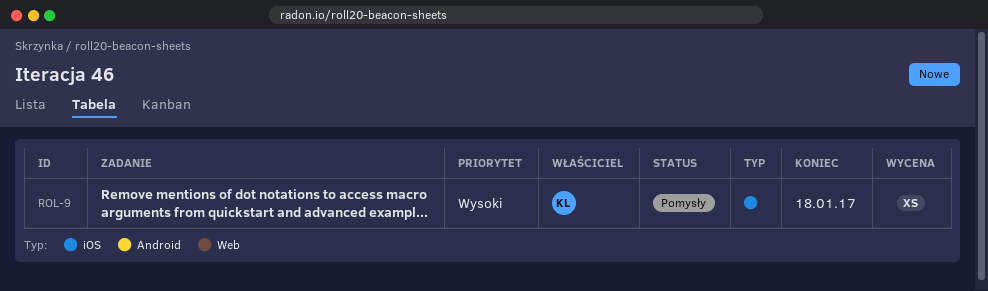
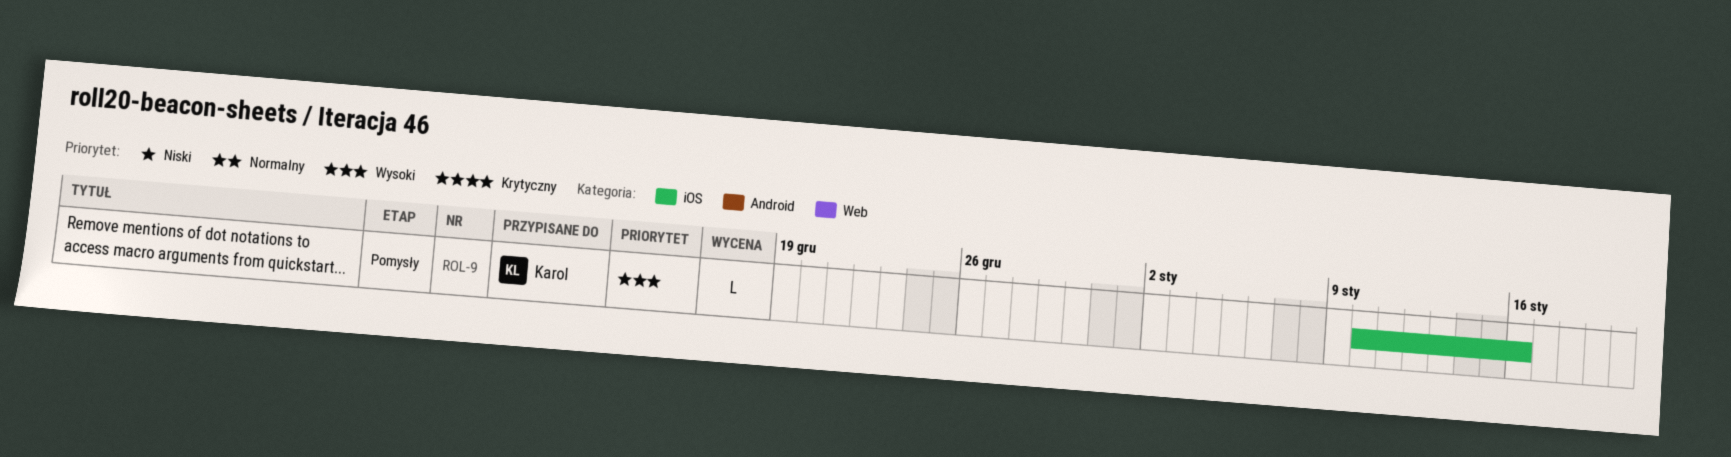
ROL-9, estimate: XS -> L
ROL-9, due: Jan 18 -> Jan 16

